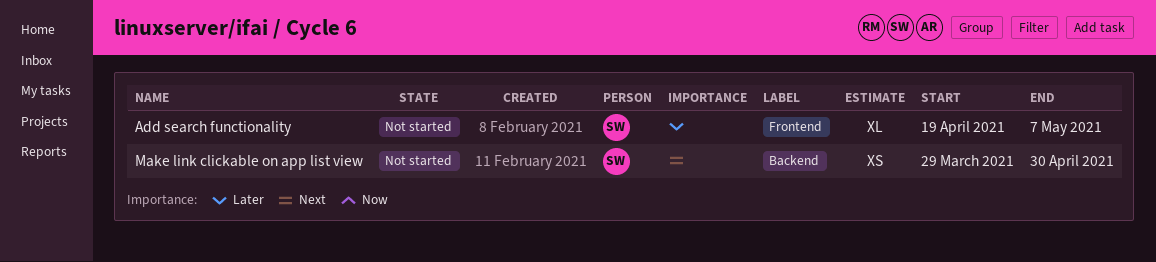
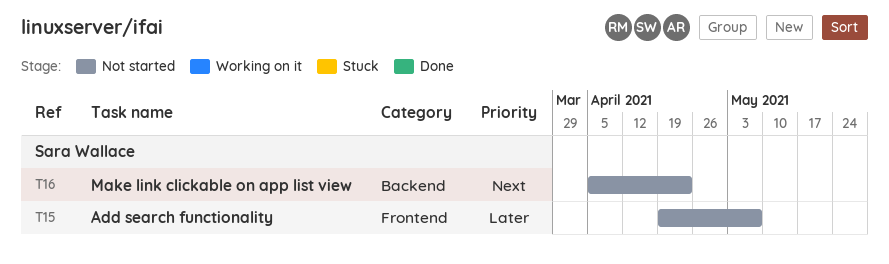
Make link clickable on app list view, start: Mar 29 -> Apr 5
Make link clickable on app list view, due: Apr 30 -> Apr 23

